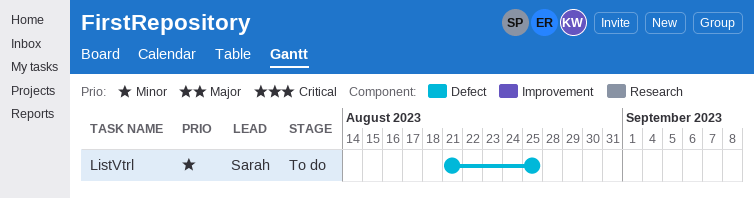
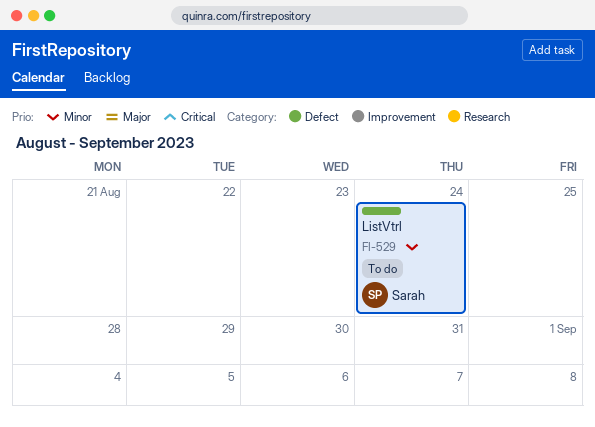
ListVtrl, due: Aug 25 -> Aug 24

